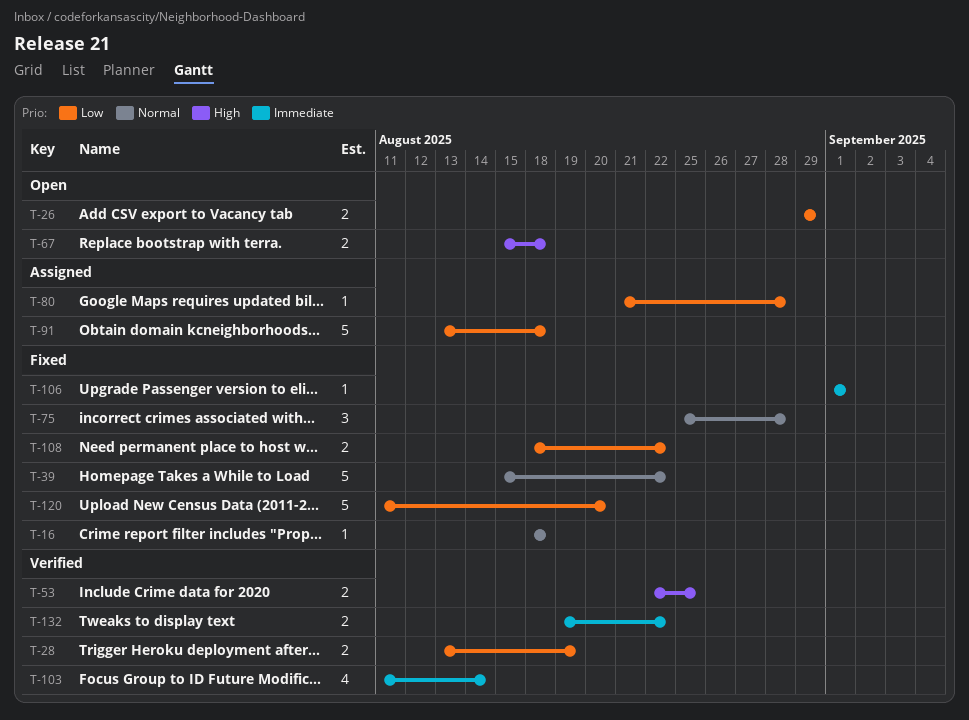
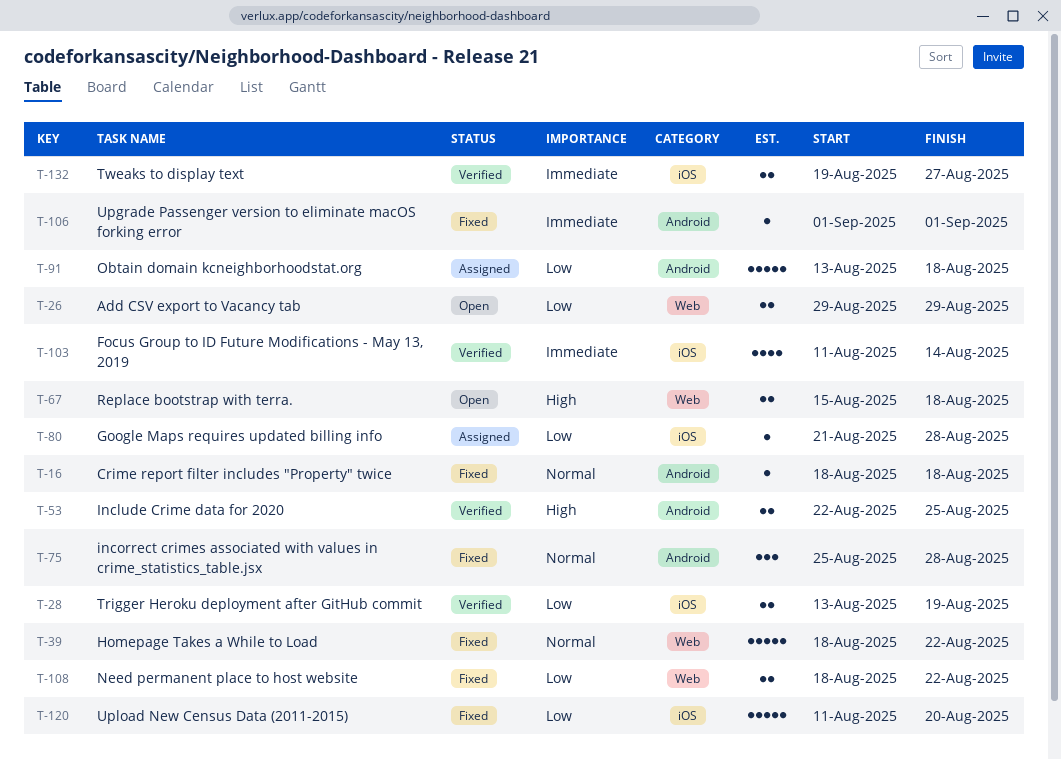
T-39, start: Aug 15 -> Aug 18
T-132, due: Aug 22 -> Aug 27

